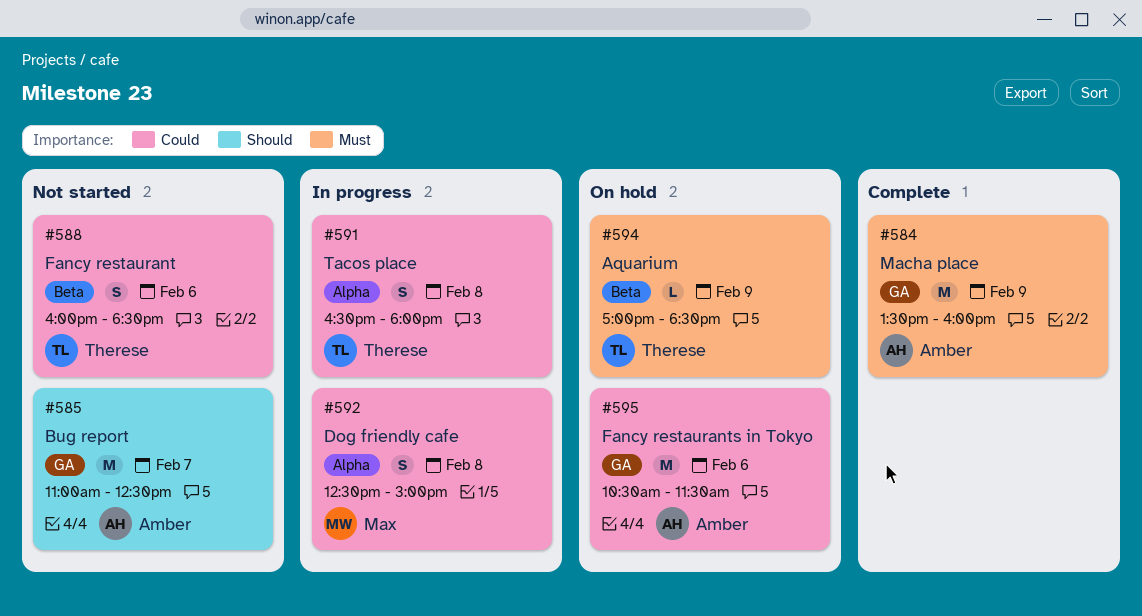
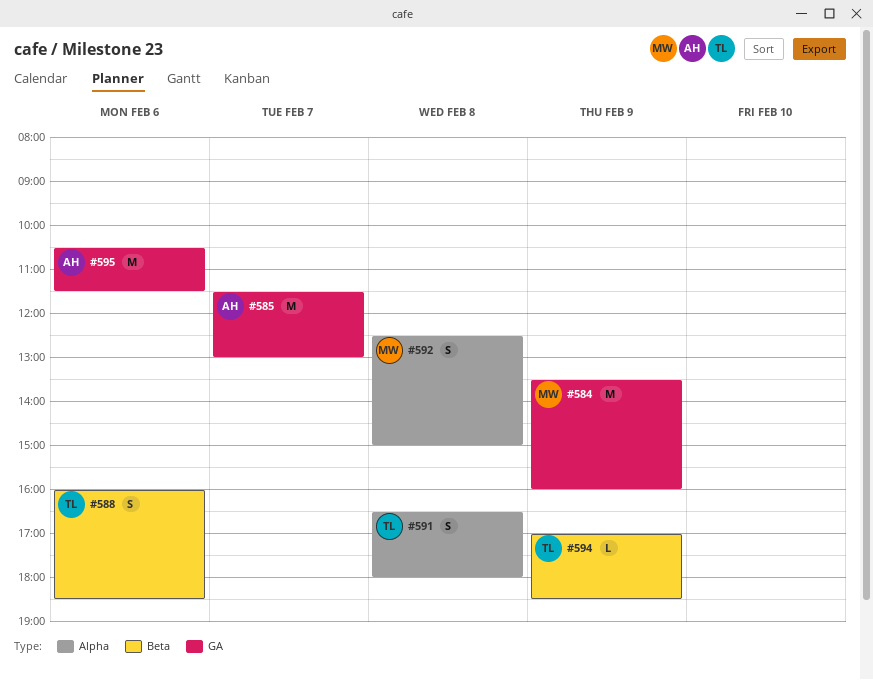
#584, owner: Amber -> Max
#585, begins: 11:00 -> 11:30
#585, ends: 12:30 -> 13:00

